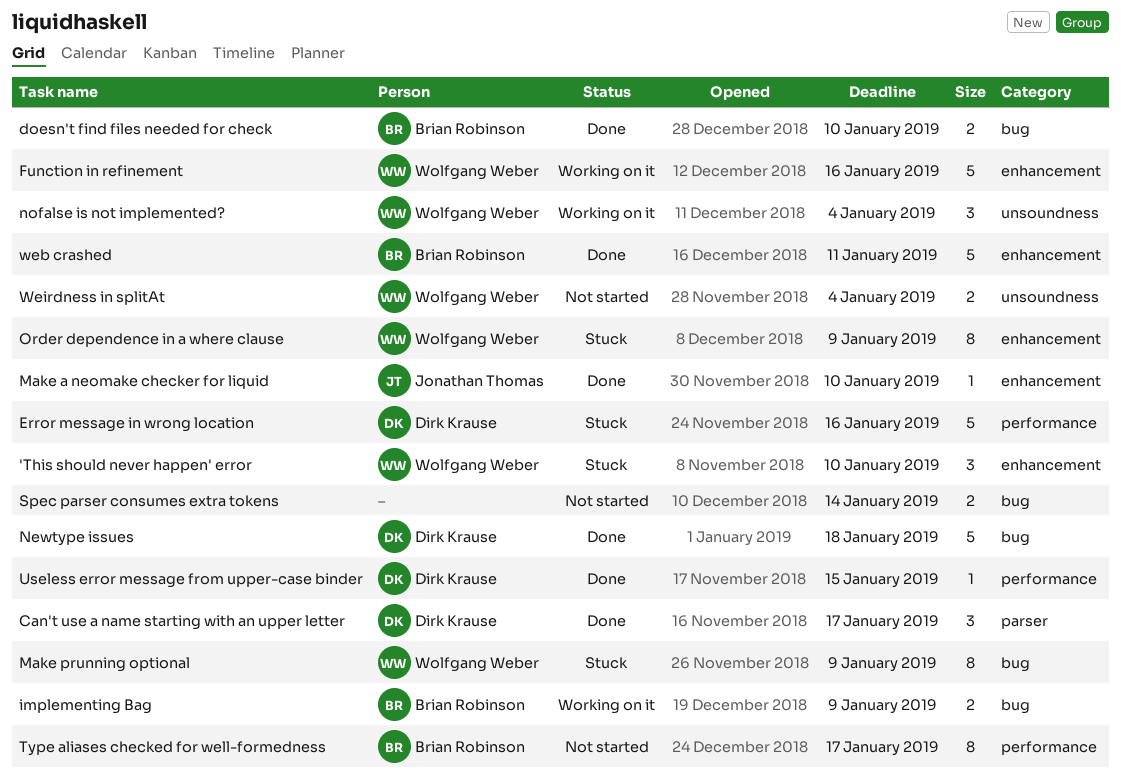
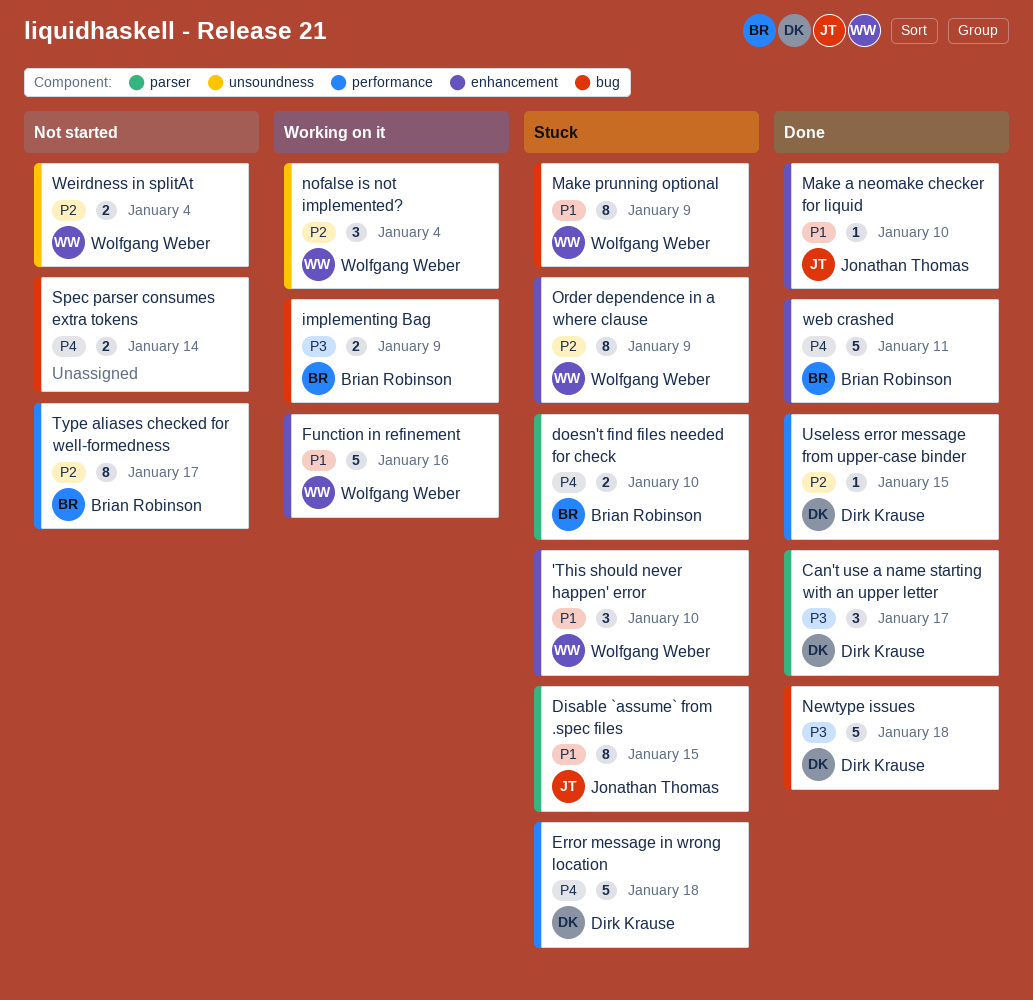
Disable `assume` from .spec files: none -> present
doesn't find files needed for check, status: Done -> Stuck
doesn't find files needed for check, label: bug -> parser
Error message in wrong location, due: Jan 16 -> Jan 18

